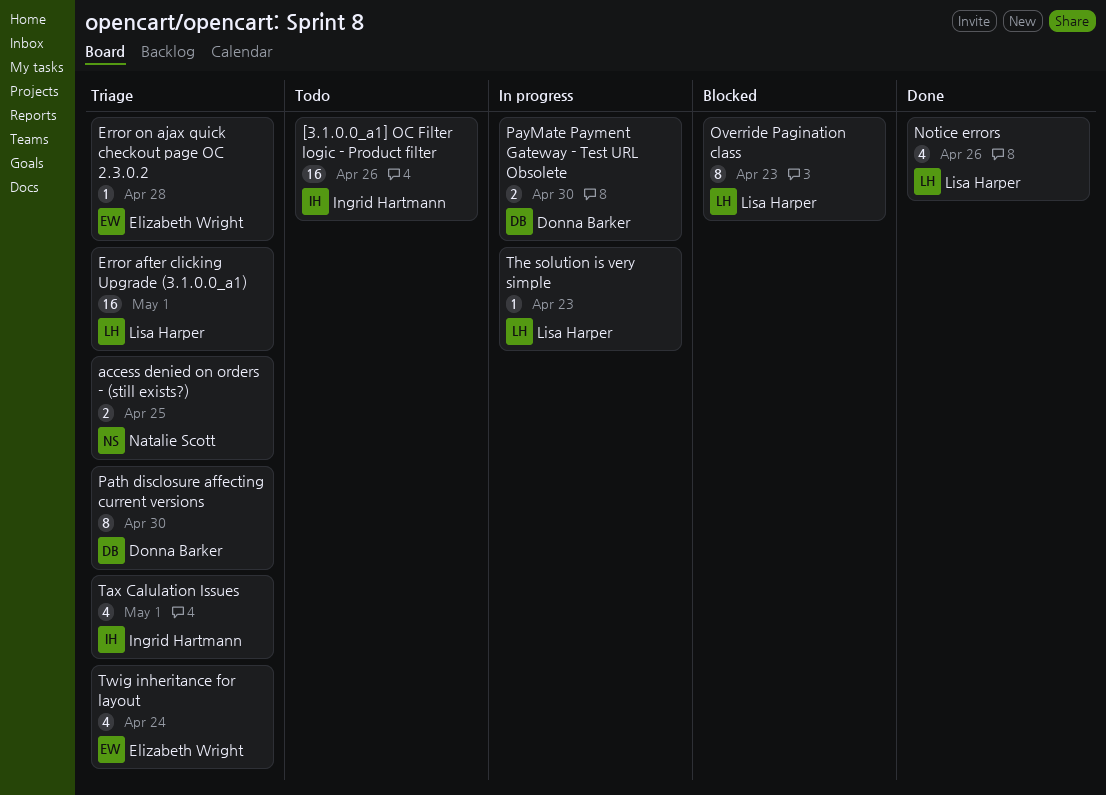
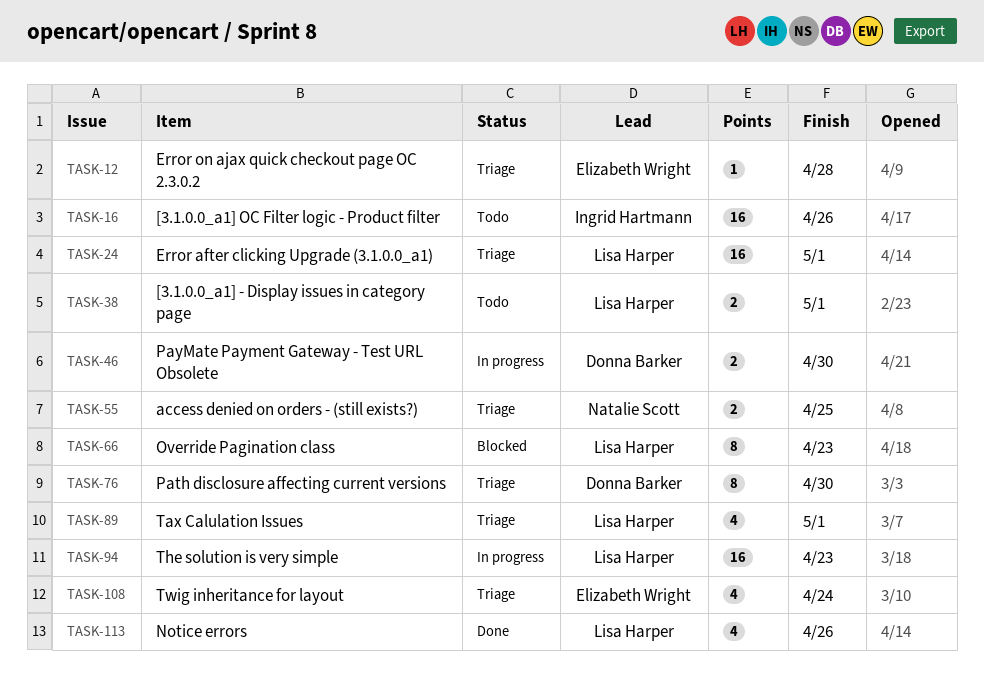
[3.1.0.0_a1] - Display issues in category page: none -> present
Tax Calulation Issues, owner: Ingrid Hartmann -> Lisa Harper
The solution is very simple, estimate: 1 -> 16

